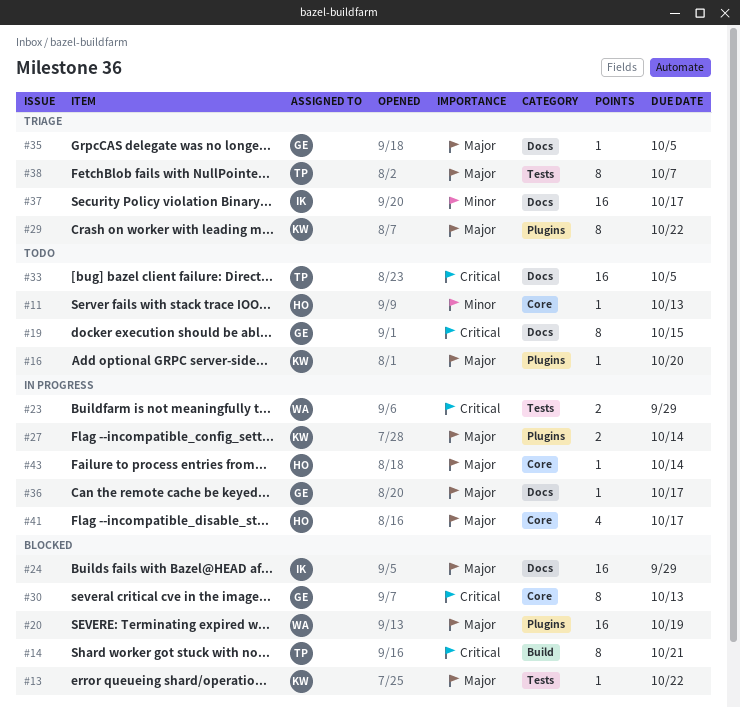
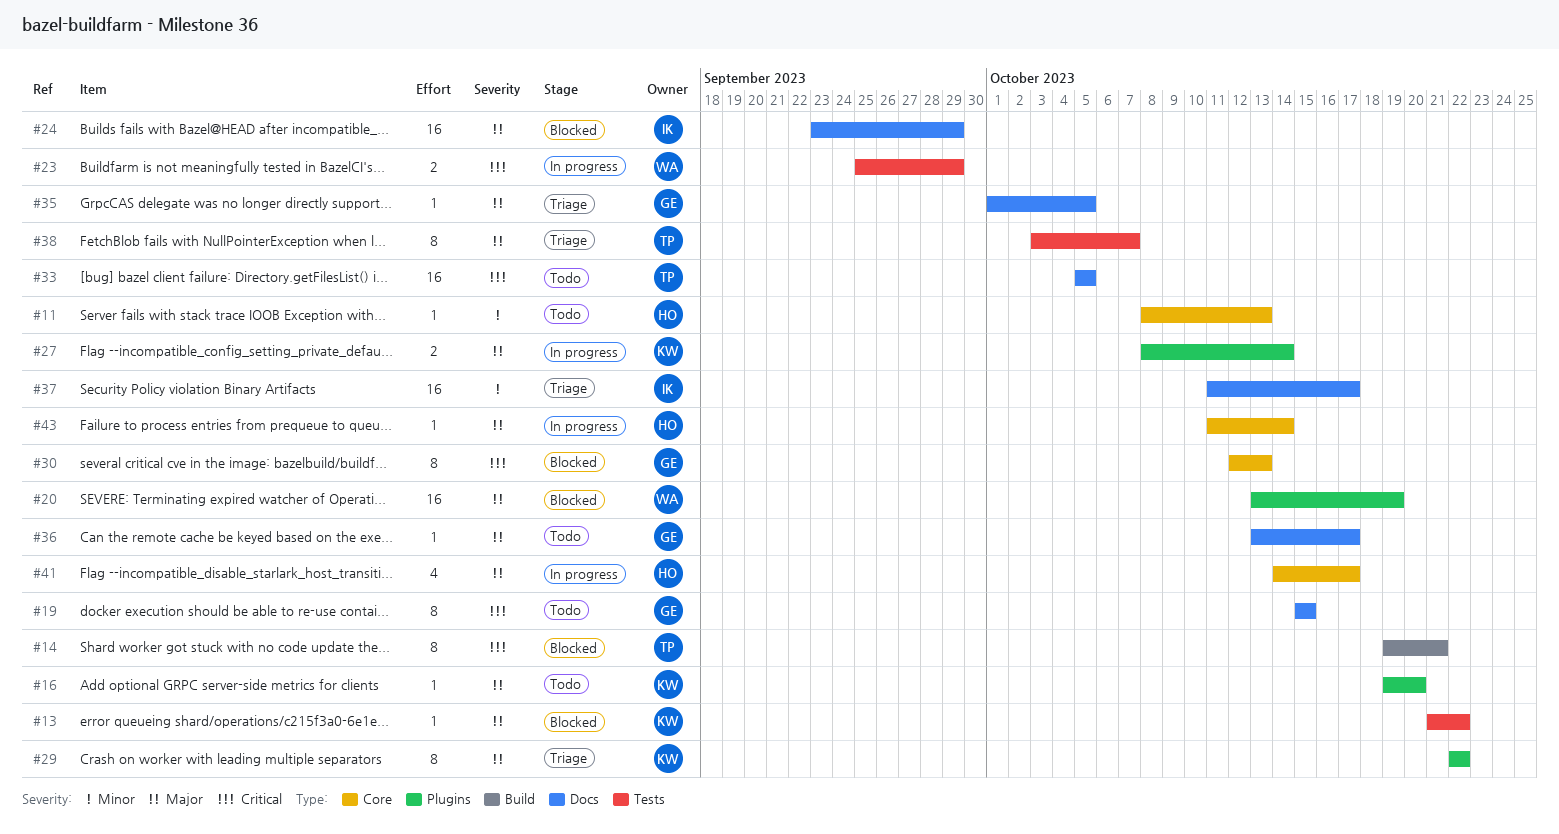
#36, status: In progress -> Todo

